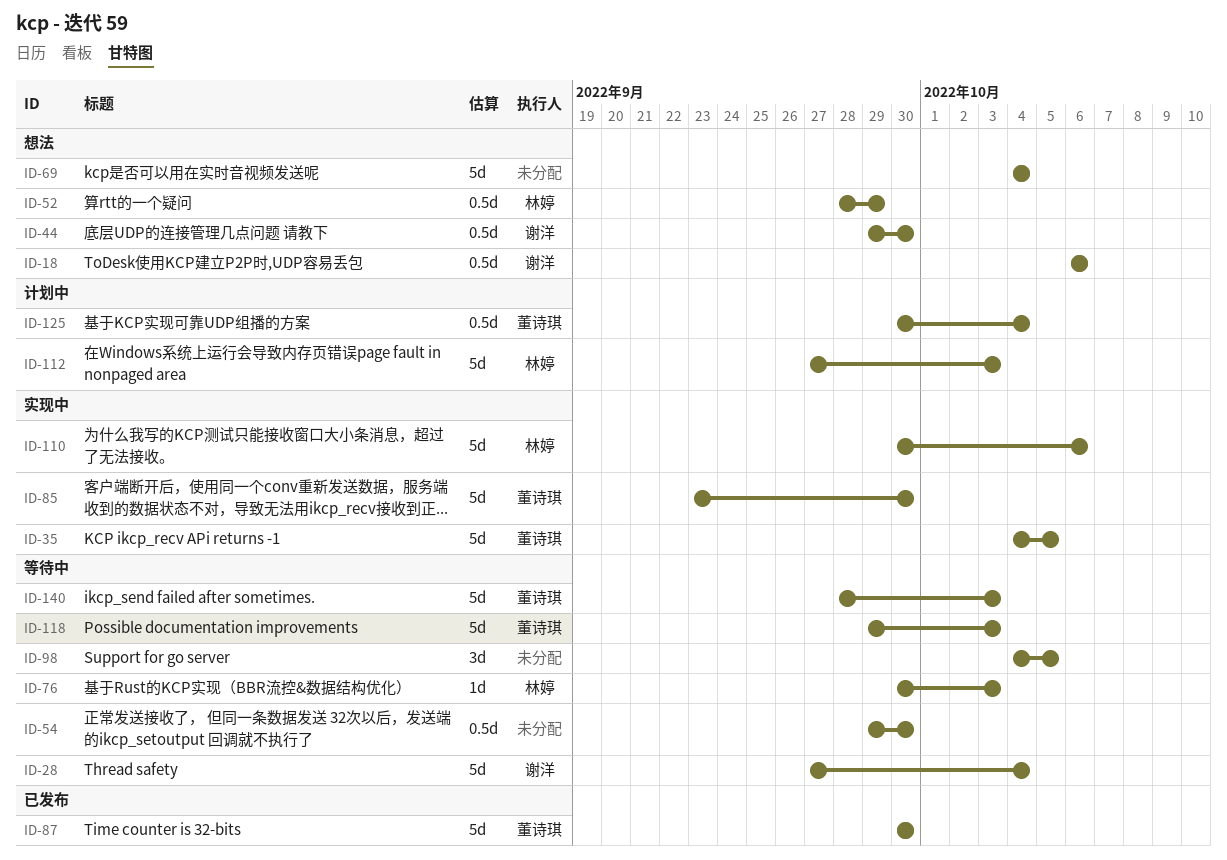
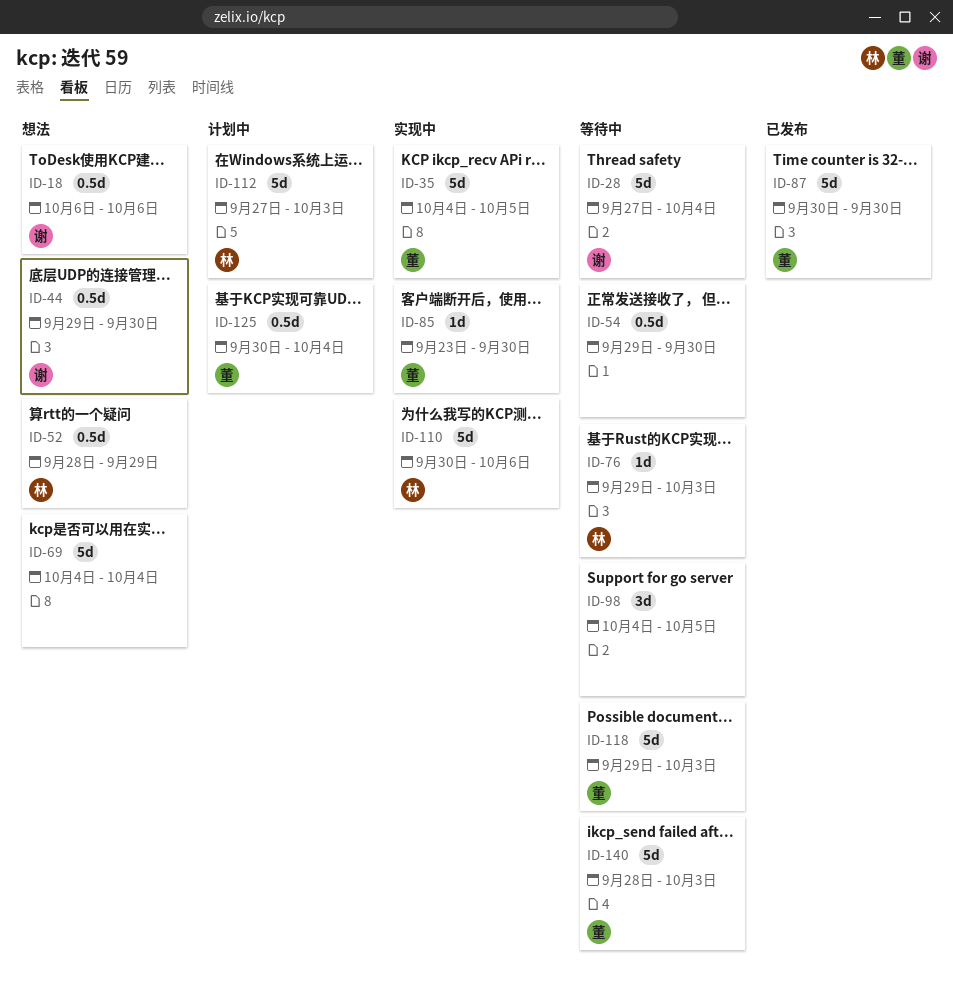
ID-76, start: Sep 30 -> Sep 29
ID-85, estimate: 5d -> 1d

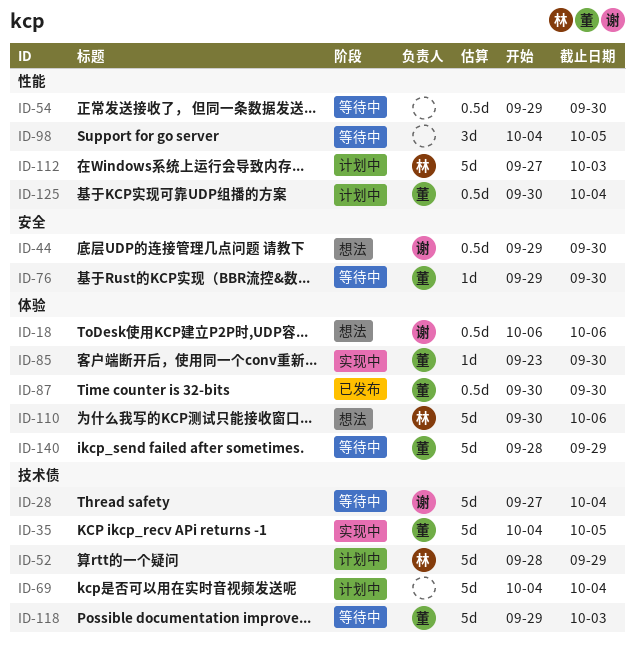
ID-52, status: 想法 -> 计划中
ID-52, estimate: 0.5d -> 5d
ID-69, status: 想法 -> 计划中
ID-76, owner: 林 -> 董
ID-76, due: Oct 3 -> Sep 30
ID-87, estimate: 5d -> 0.5d
ID-110, status: 实现中 -> 想法
ID-140, due: Oct 3 -> Sep 29

